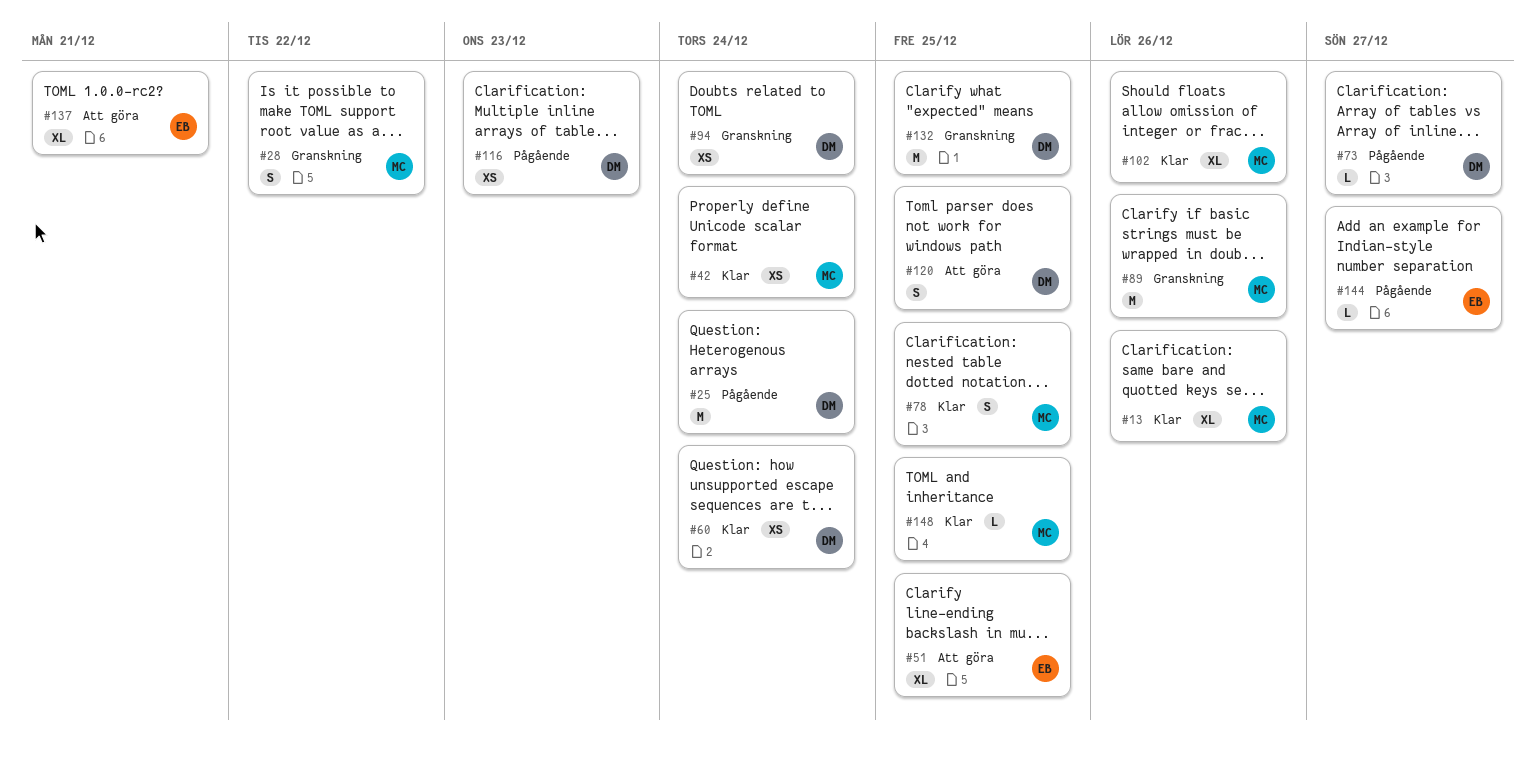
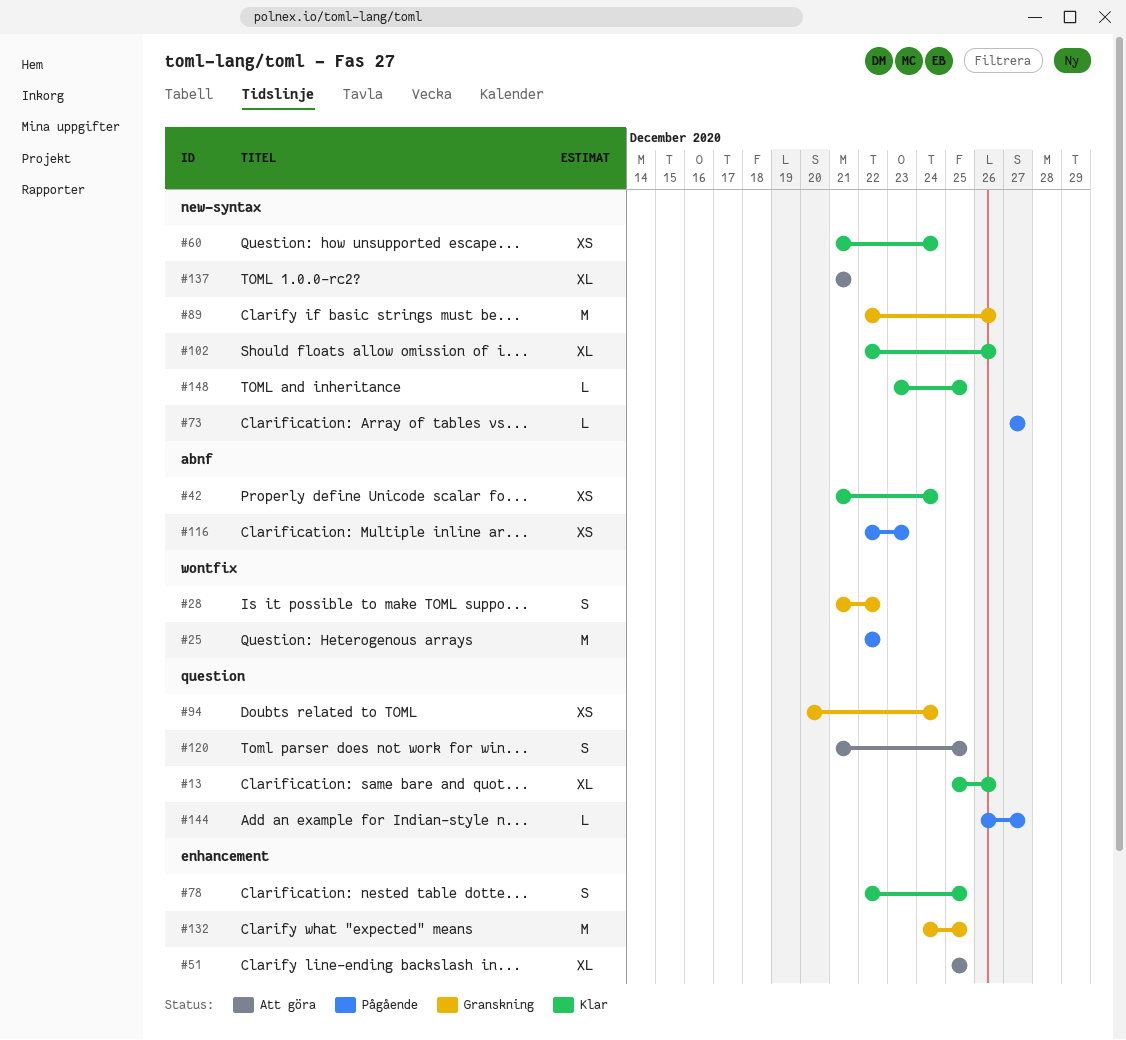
#25, due: Dec 24 -> Dec 22

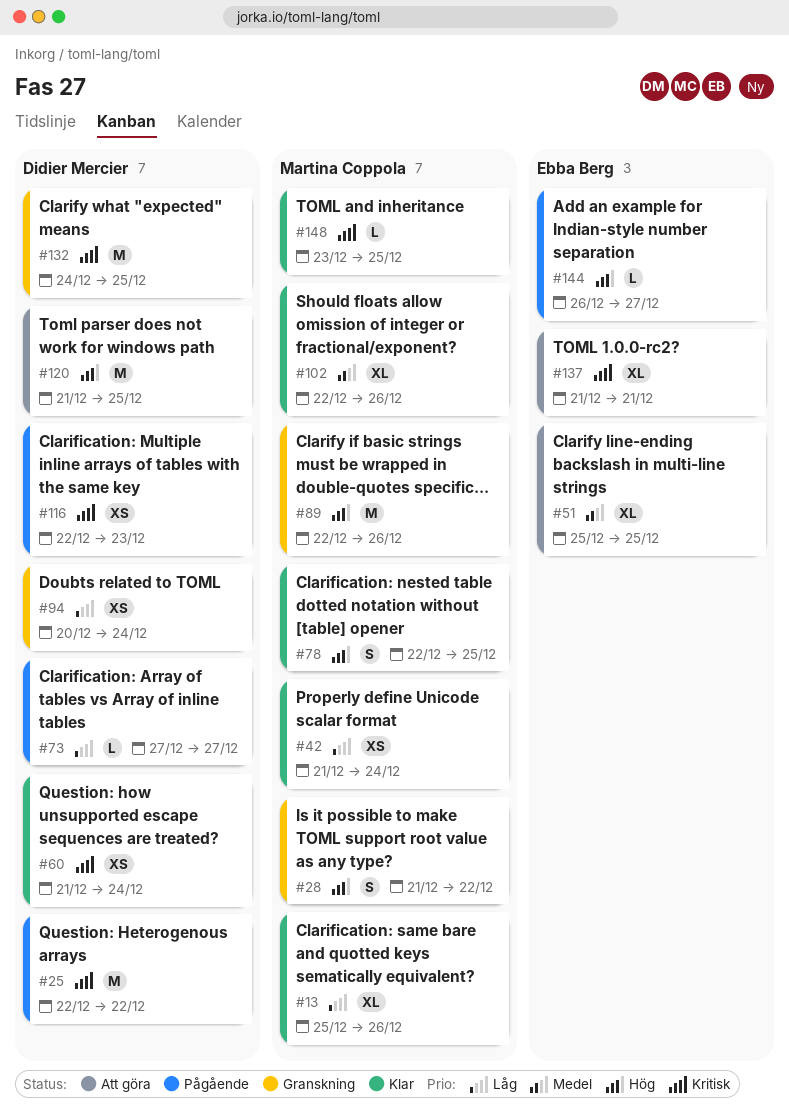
#120, estimate: S -> M

